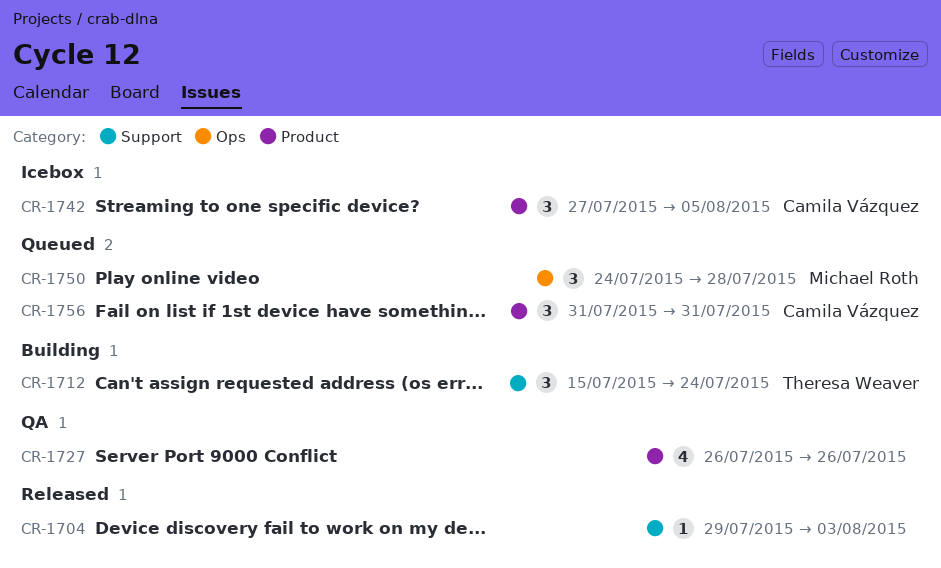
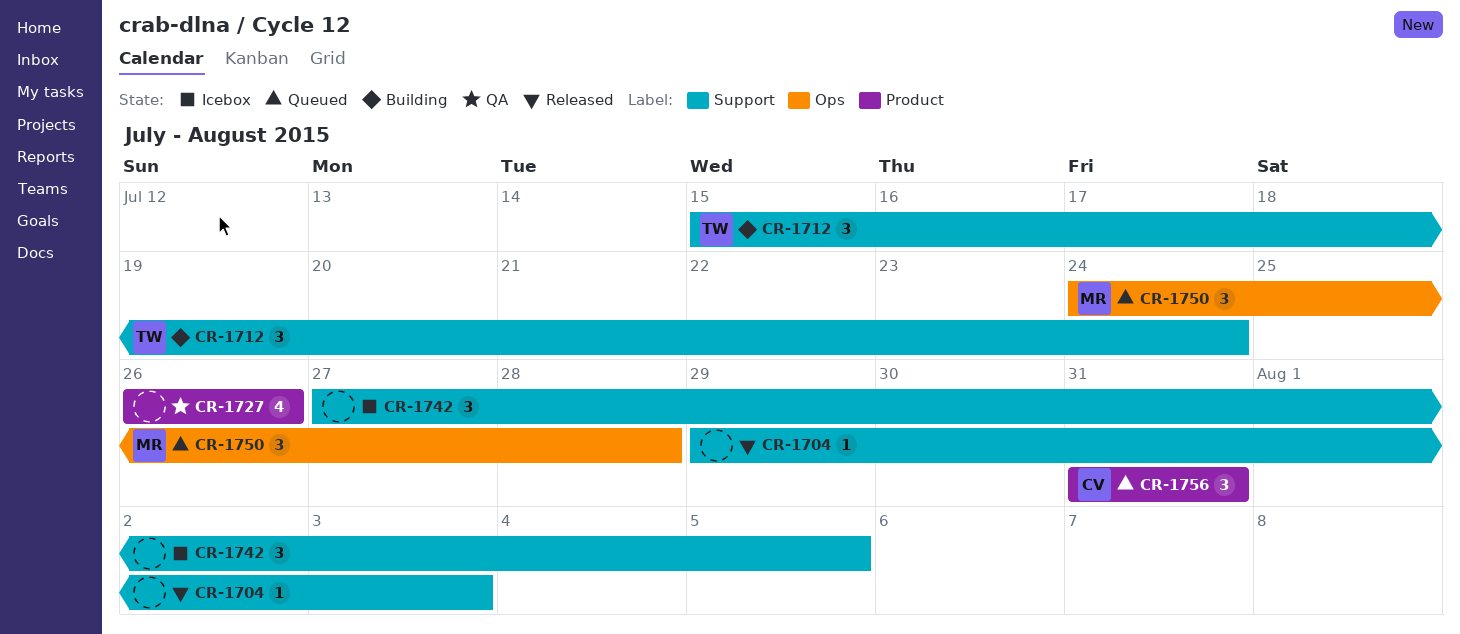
CR-1742, owner: Camila Vázquez -> none
CR-1742, label: Product -> Support

